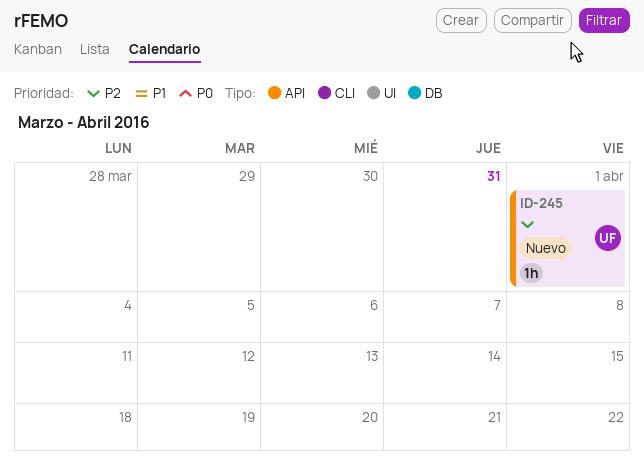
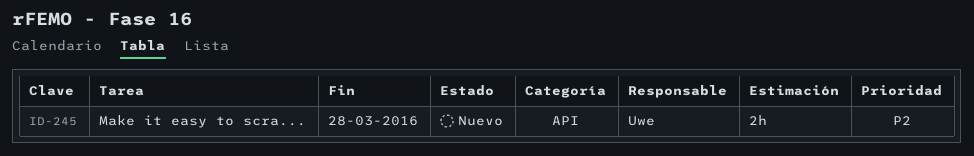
ID-245, estimate: 1h -> 2h
ID-245, due: Apr 1 -> Mar 28

